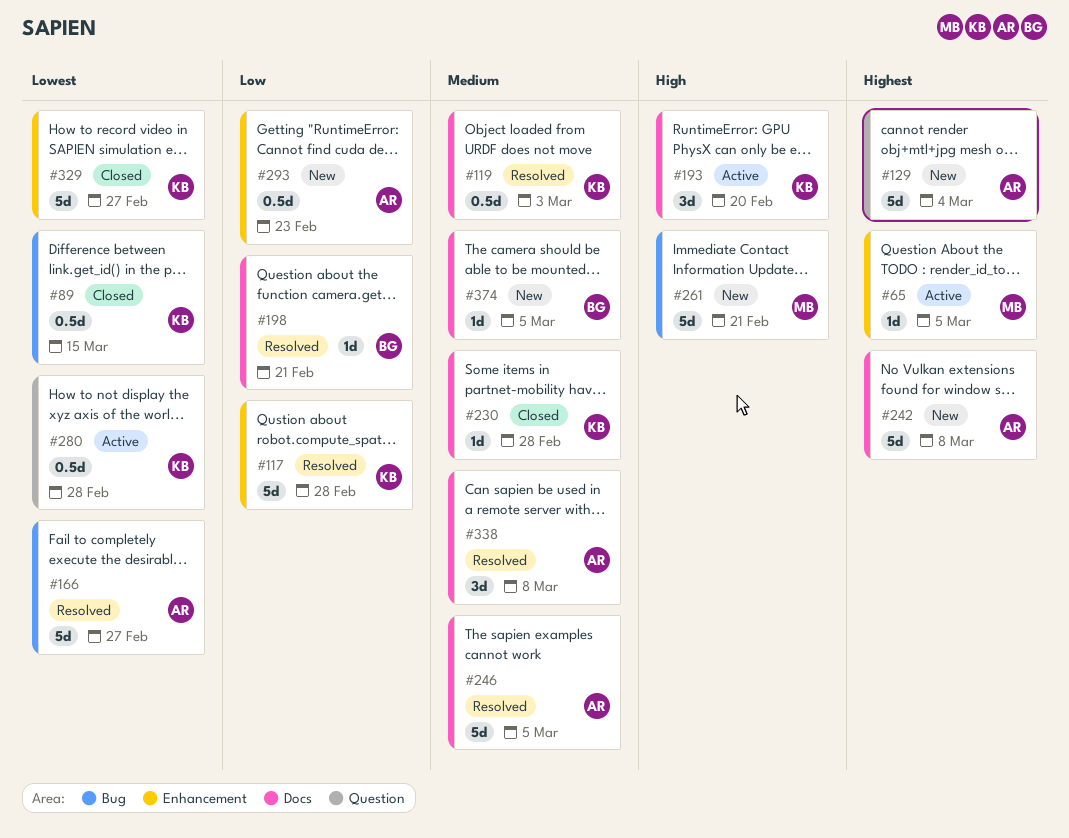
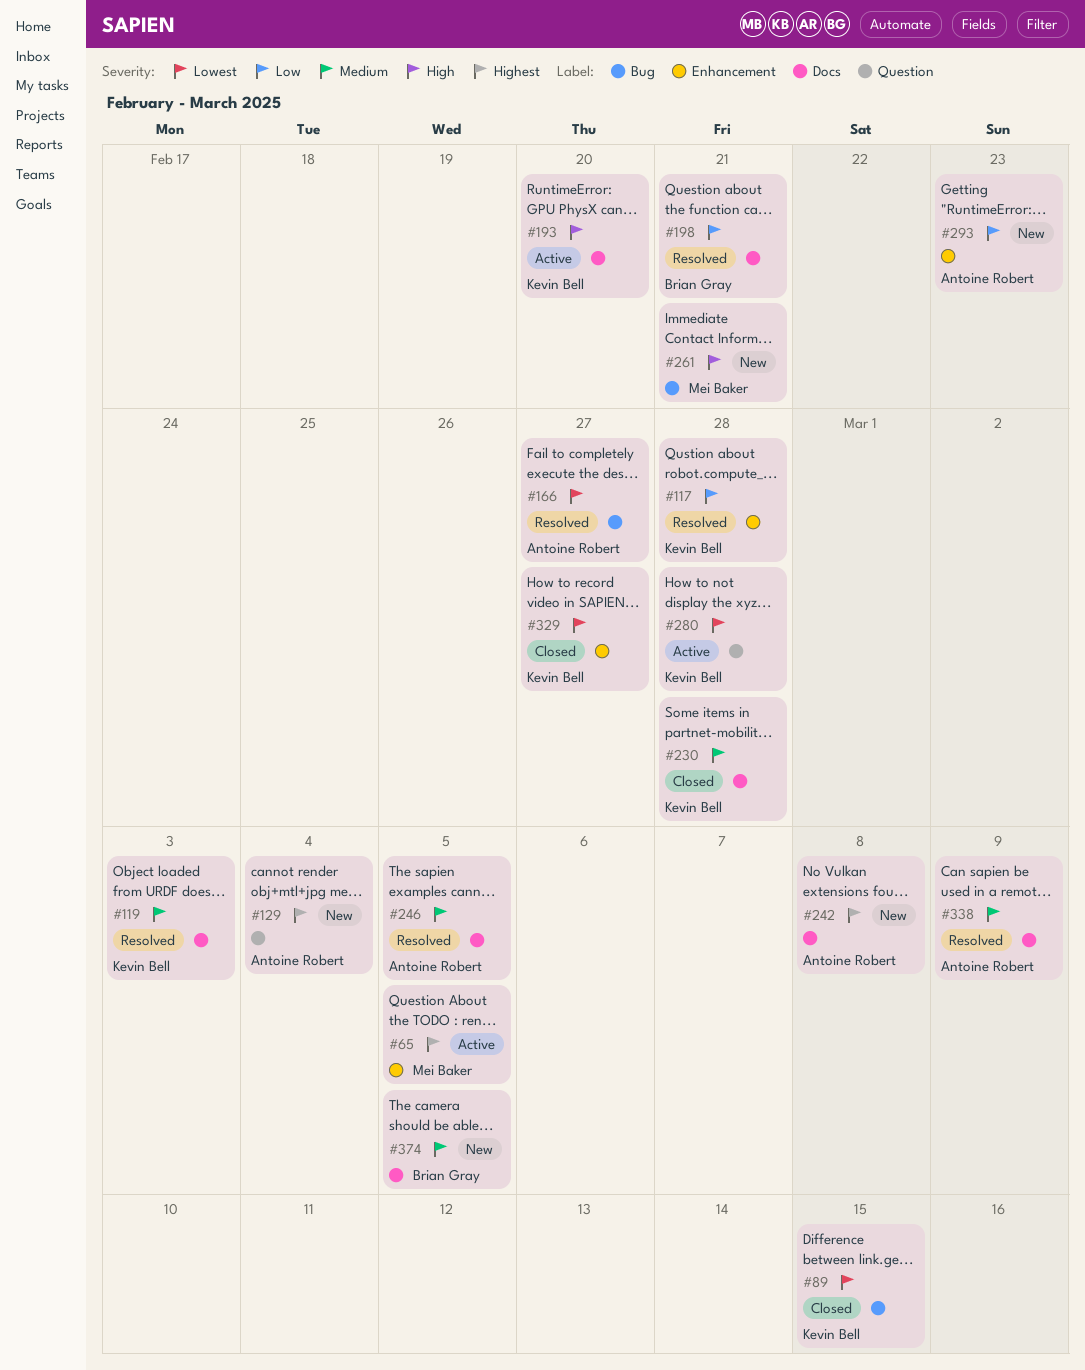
#338, due: Mar 8 -> Mar 9

